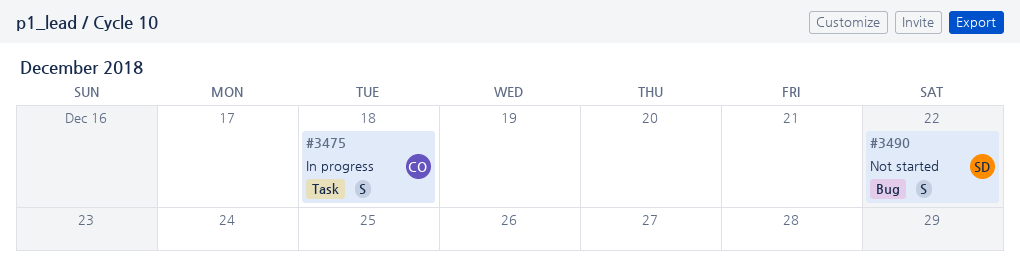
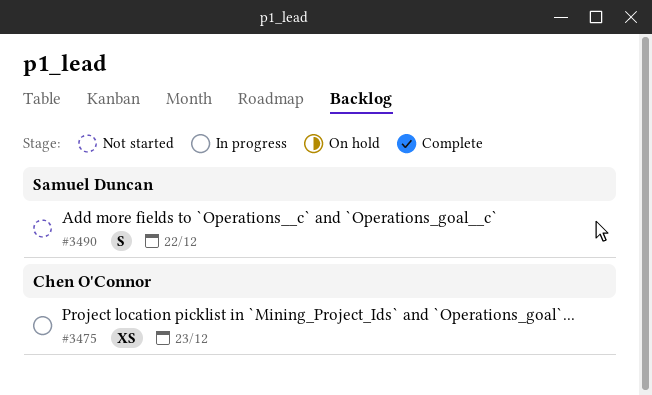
#3475, estimate: S -> XS
#3475, day: Dec 18 -> Dec 23

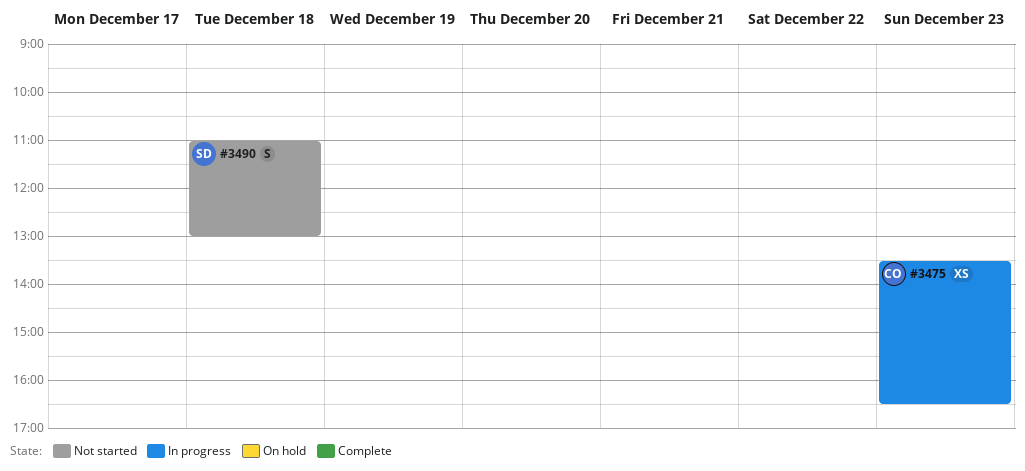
#3490, day: Dec 22 -> Dec 18

